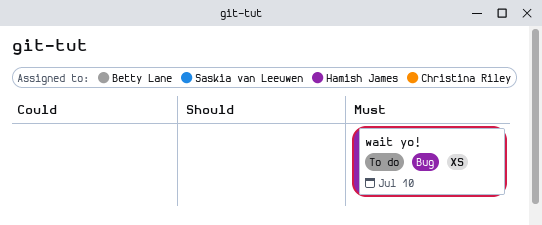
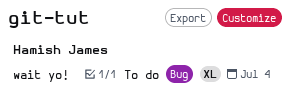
wait yo!, estimate: XS -> XL
wait yo!, due: Jul 10 -> Jul 4

